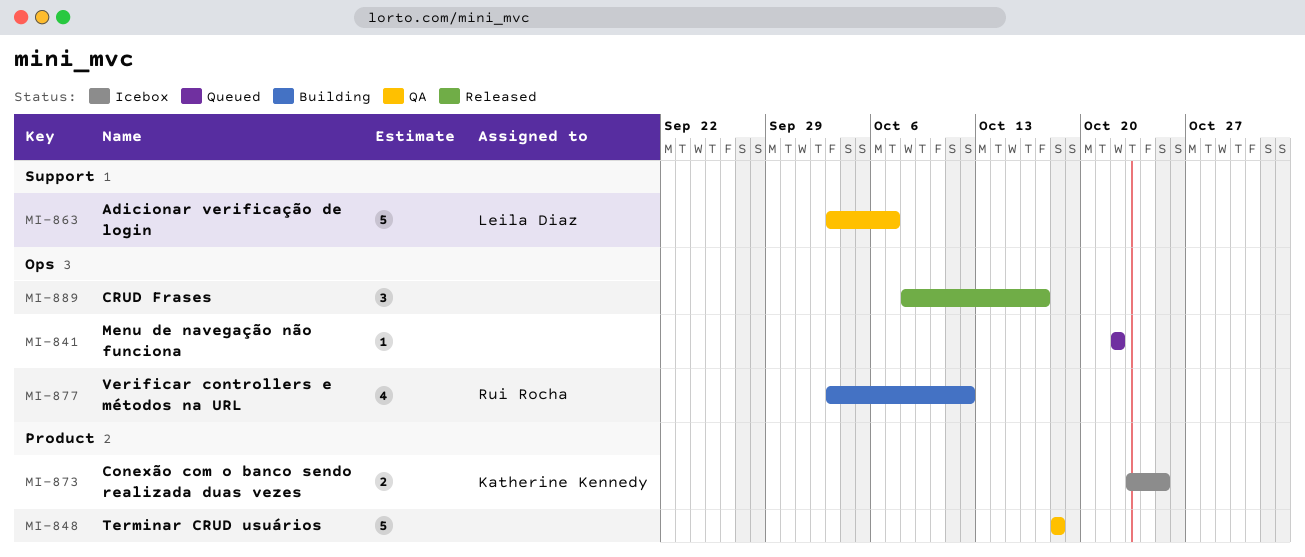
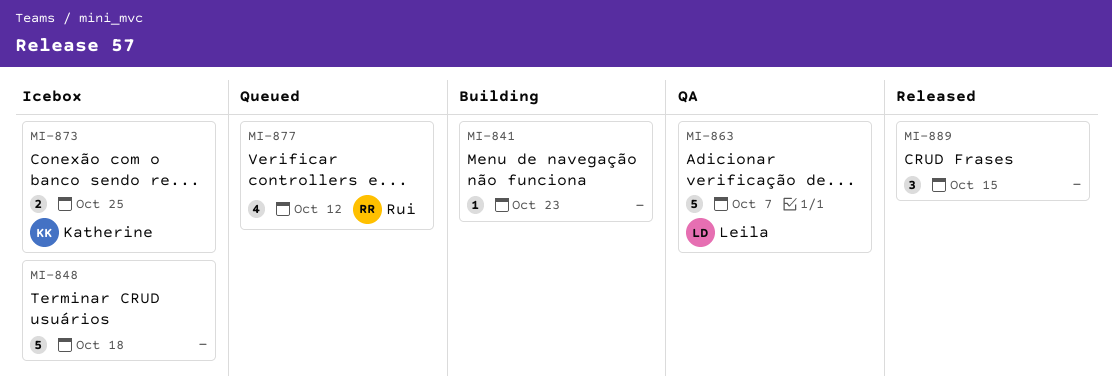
MI-841, status: Queued -> Building
MI-841, due: Oct 22 -> Oct 23
MI-848, status: QA -> Icebox
MI-877, status: Building -> Queued
MI-889, due: Oct 17 -> Oct 15

